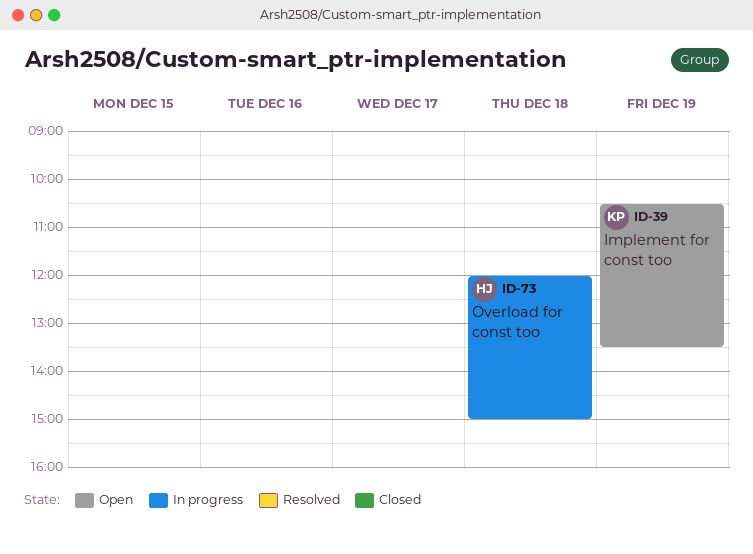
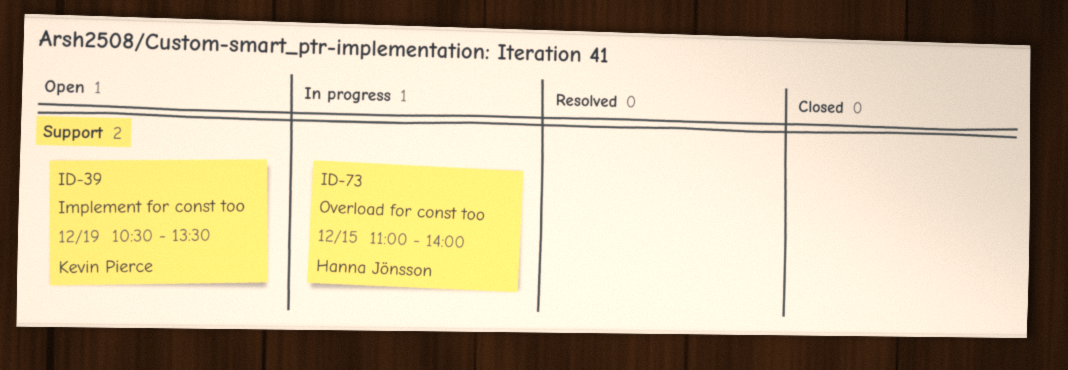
ID-73, day: Dec 18 -> Dec 15
ID-73, begins: 12:00 -> 11:00
ID-73, ends: 15:00 -> 14:00

